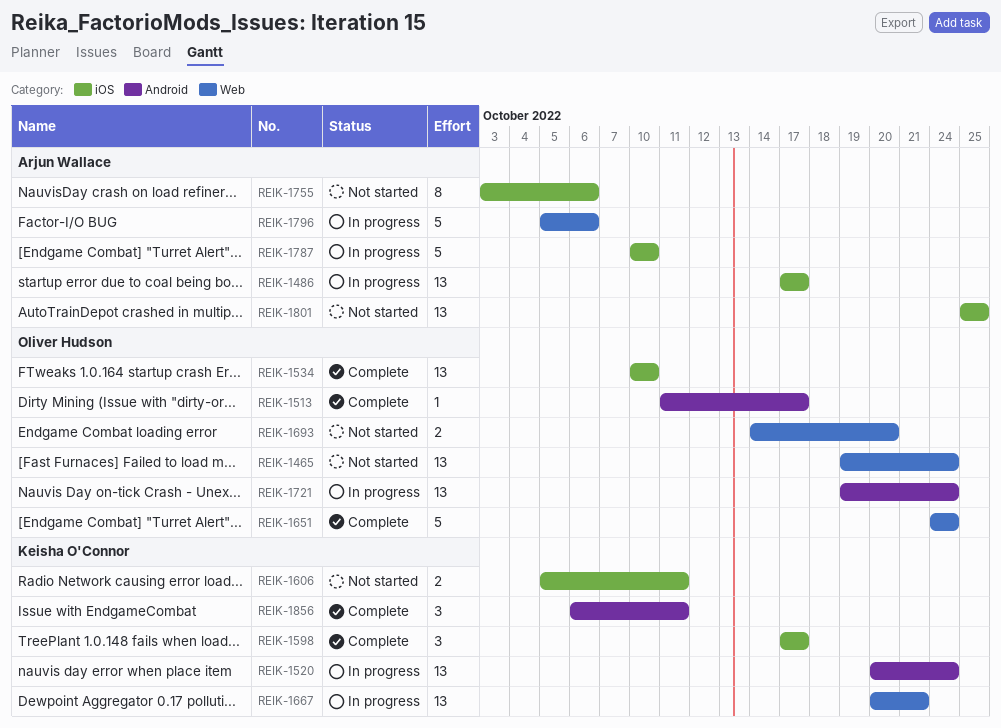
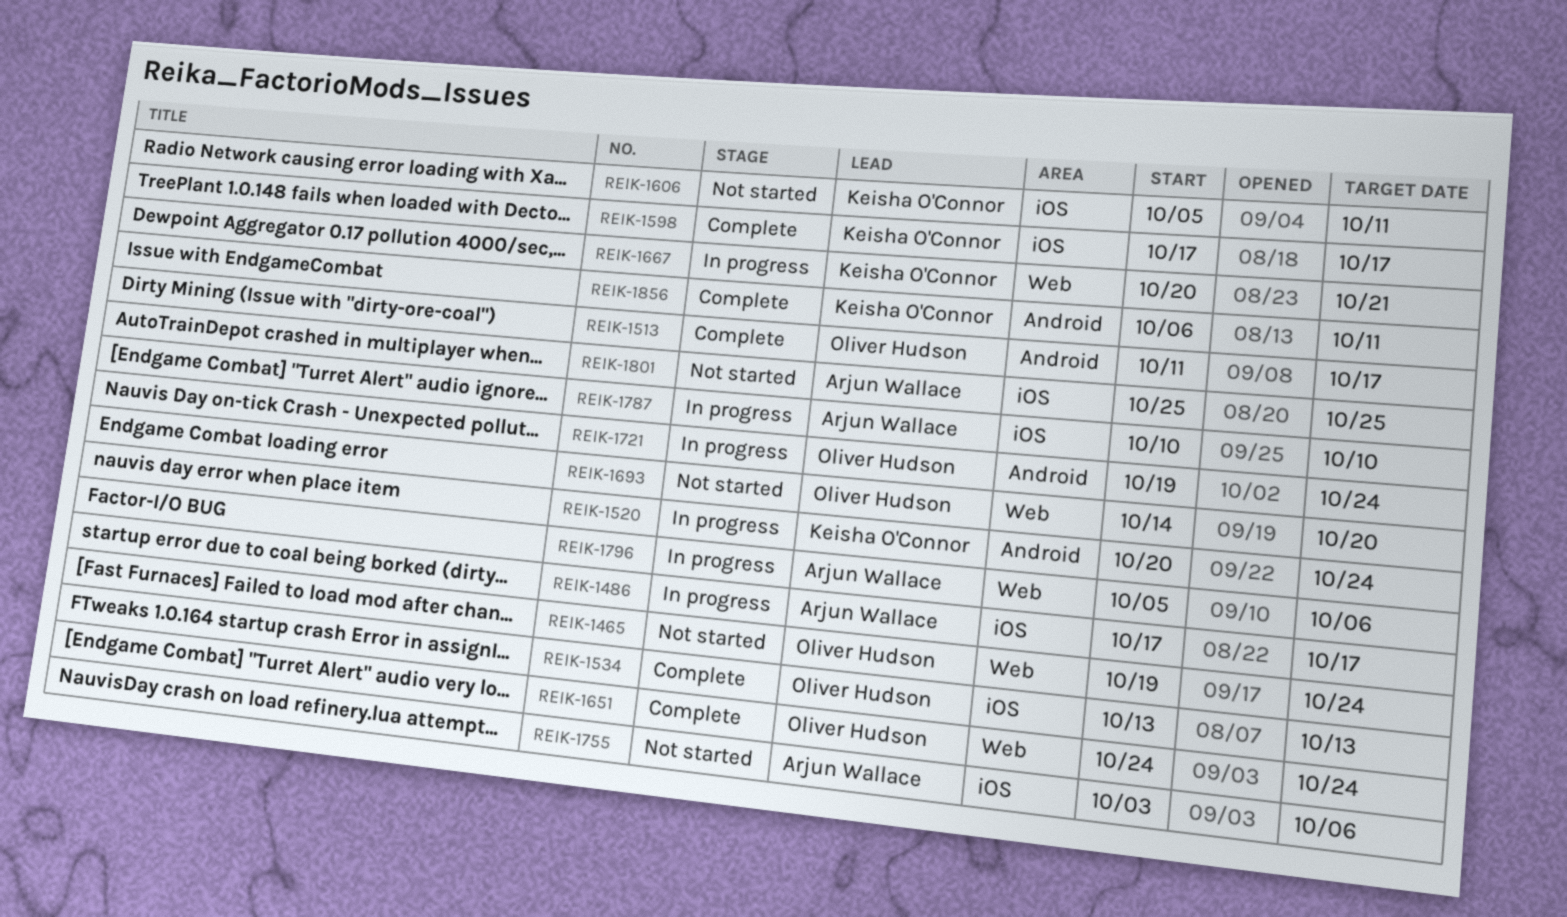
REIK-1534, start: Oct 10 -> Oct 13
REIK-1534, due: Oct 10 -> Oct 13

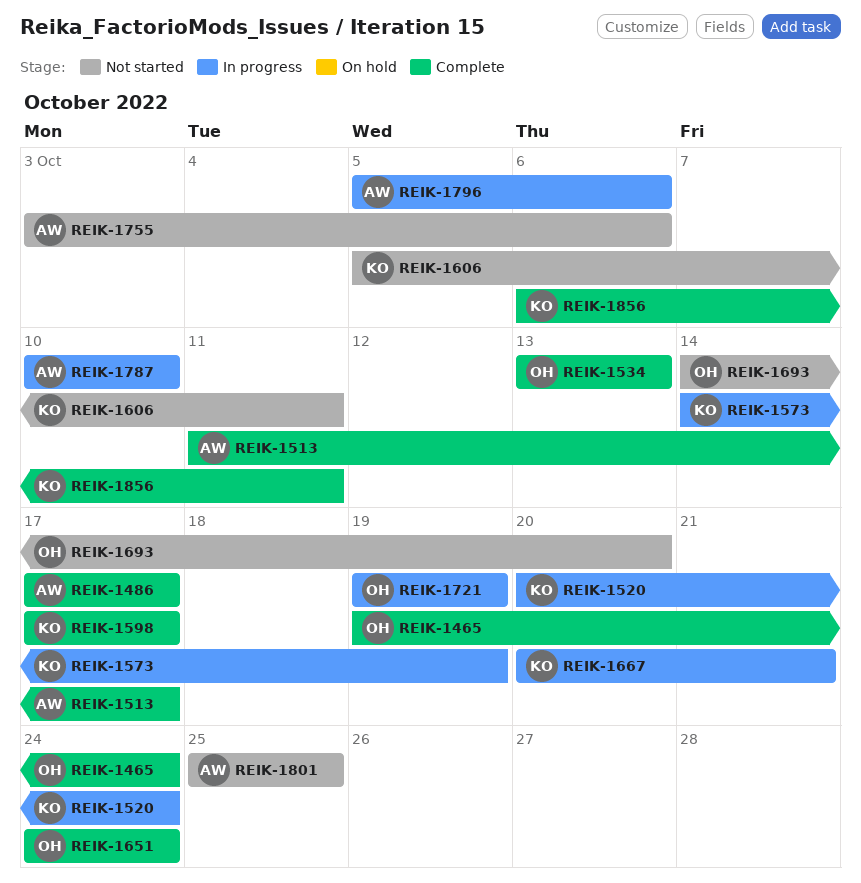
REIK-1465, status: Not started -> Complete
REIK-1486, status: In progress -> Complete
REIK-1513, owner: Oliver Hudson -> Arjun Wallace
REIK-1573: none -> present
REIK-1721, due: Oct 24 -> Oct 19

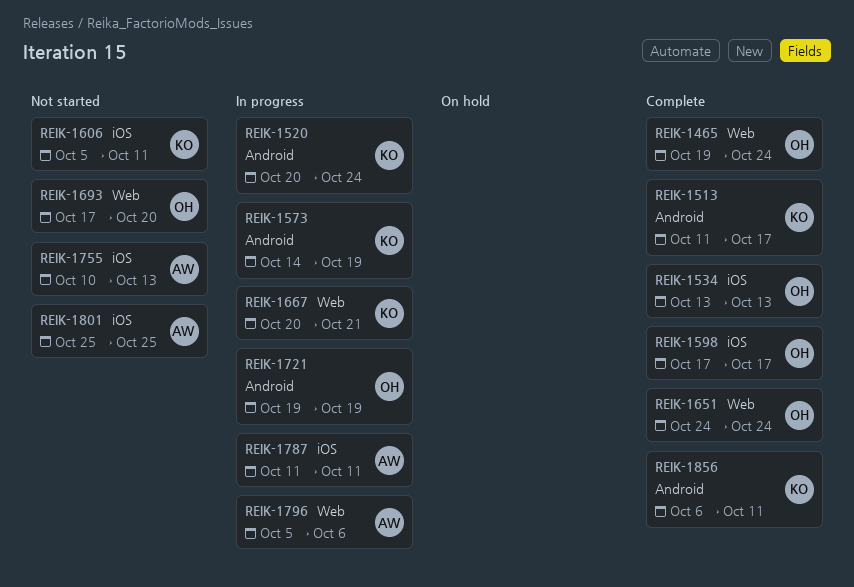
REIK-1486: present -> none
REIK-1513, owner: AW -> KO
REIK-1598, owner: KO -> OH
REIK-1693, start: Oct 14 -> Oct 17
REIK-1755, start: Oct 3 -> Oct 10
REIK-1755, due: Oct 6 -> Oct 13
REIK-1787, start: Oct 10 -> Oct 11
REIK-1787, due: Oct 10 -> Oct 11

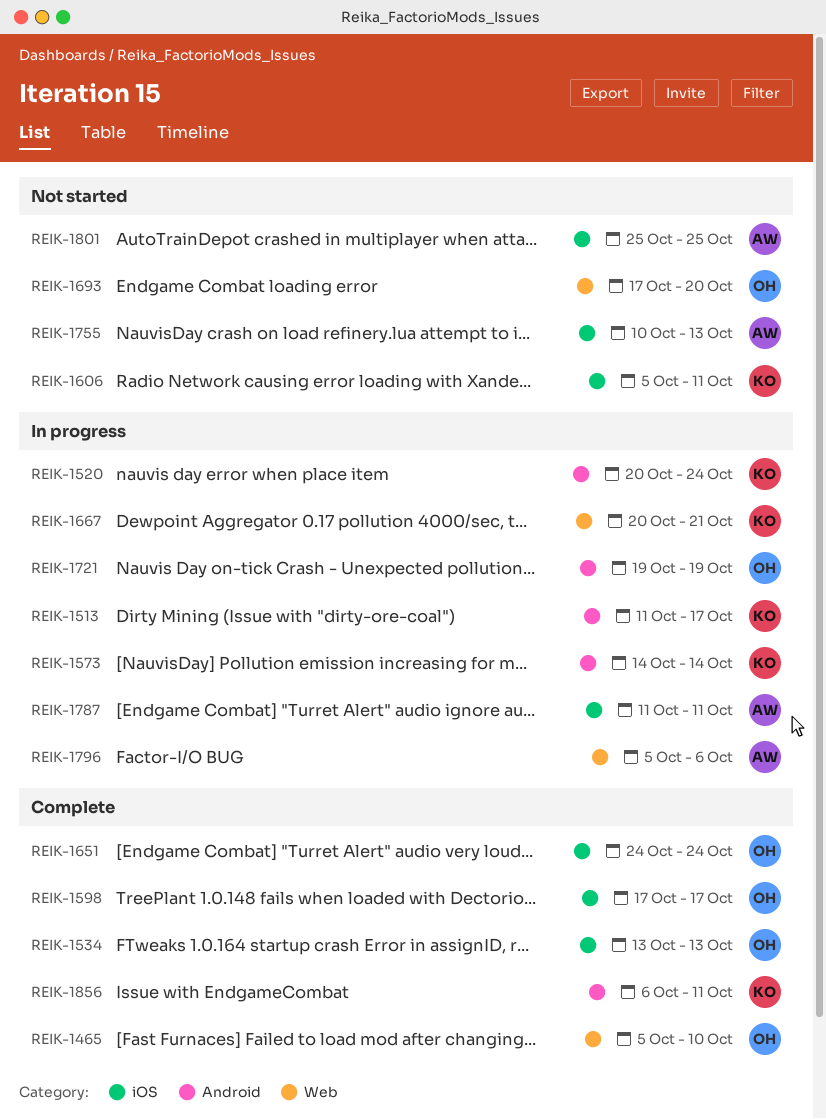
REIK-1465, start: Oct 19 -> Oct 5
REIK-1465, due: Oct 24 -> Oct 10
REIK-1513, status: Complete -> In progress
REIK-1573, due: Oct 19 -> Oct 14
REIK-1651, label: Web -> iOS

